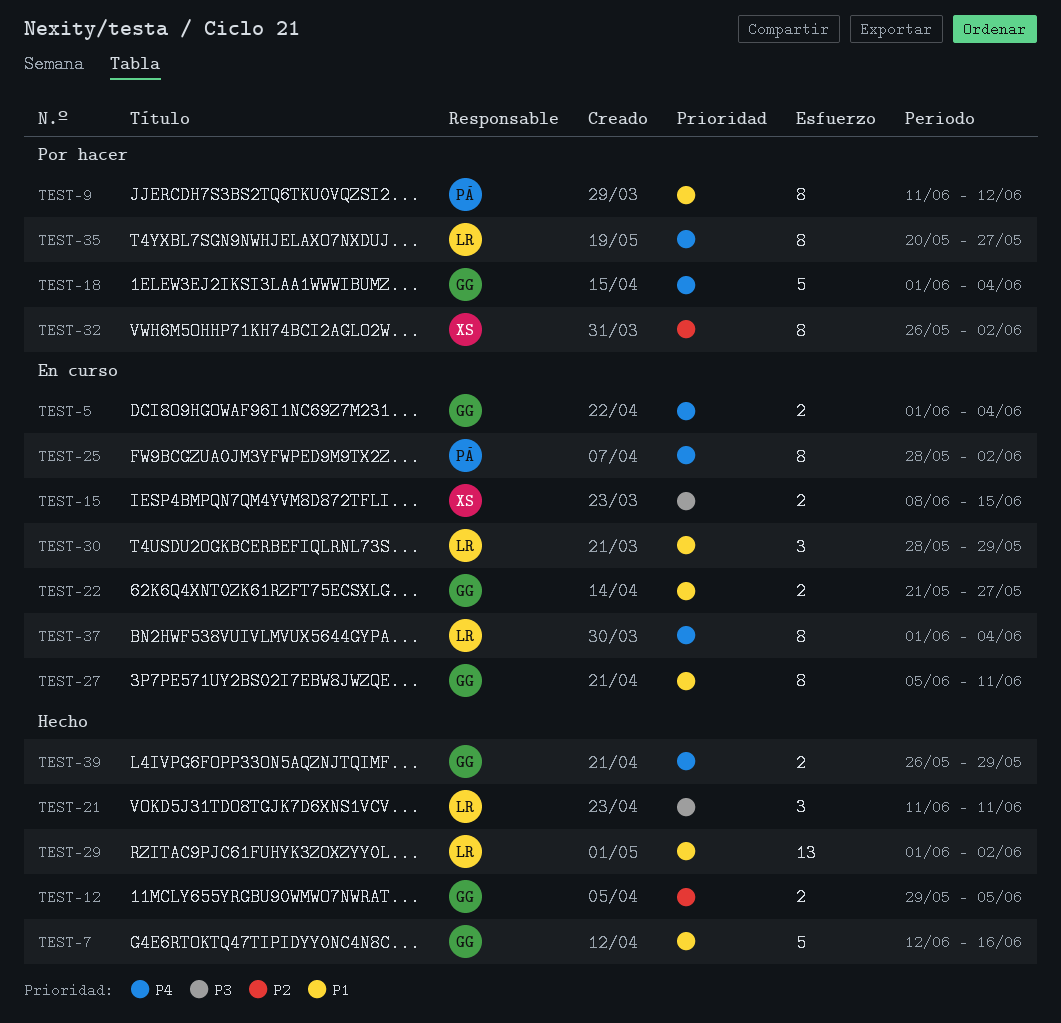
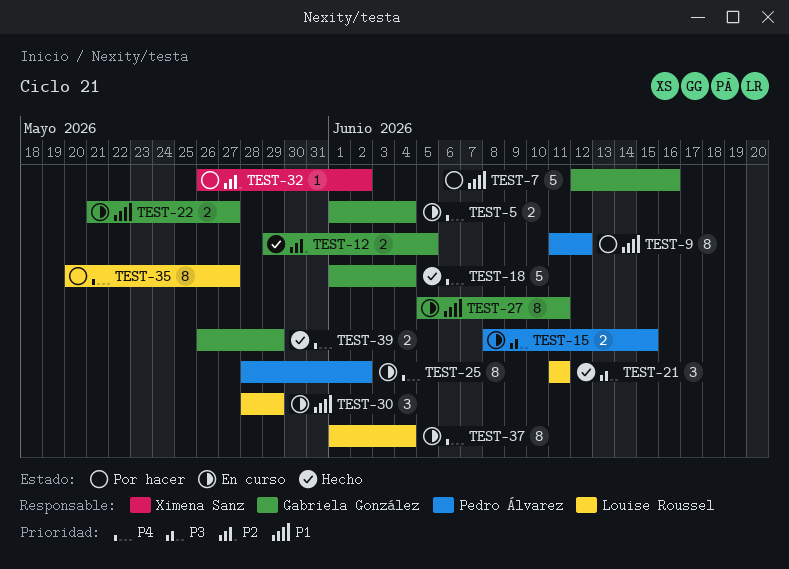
TEST-7, status: Hecho -> Por hacer
TEST-15, owner: Ximena Sanz -> Pedro Álvarez
TEST-18, status: Por hacer -> Hecho
TEST-29: present -> none
TEST-32, estimate: 8 -> 1

